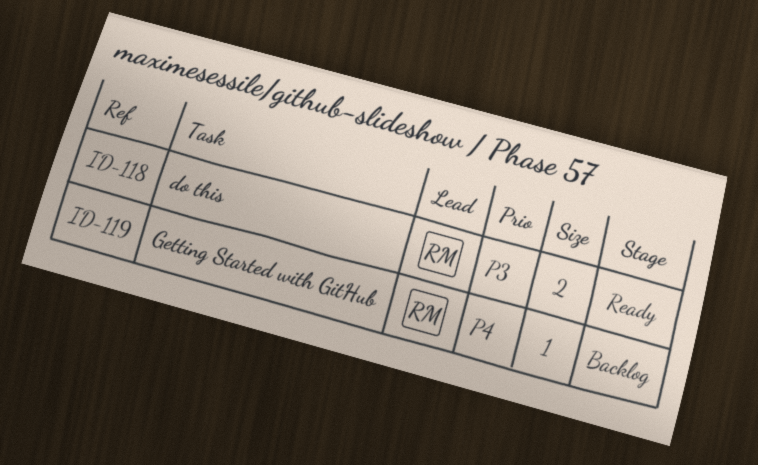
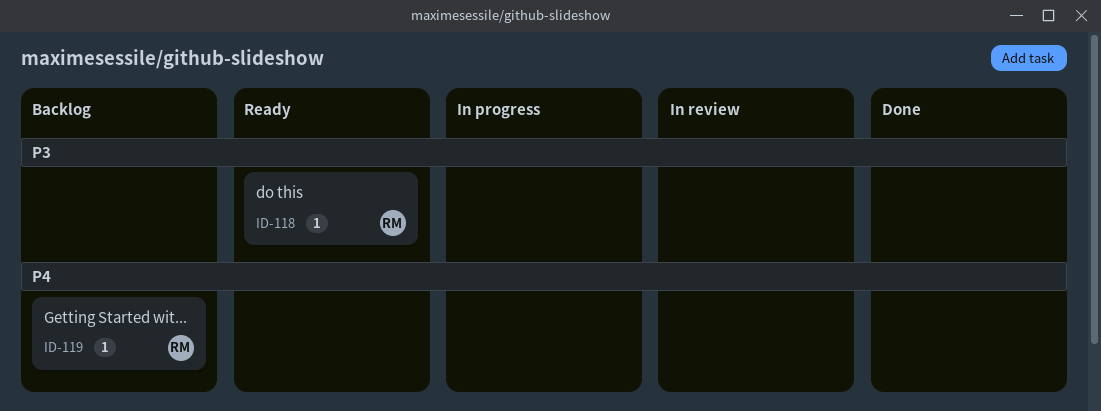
ID-118, estimate: 2 -> 1

